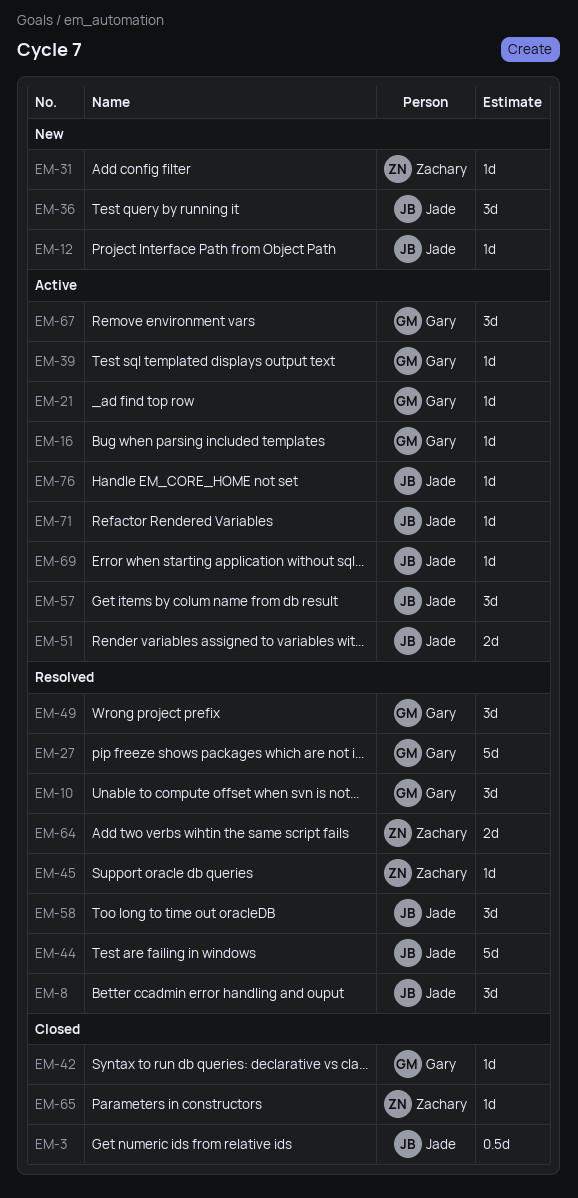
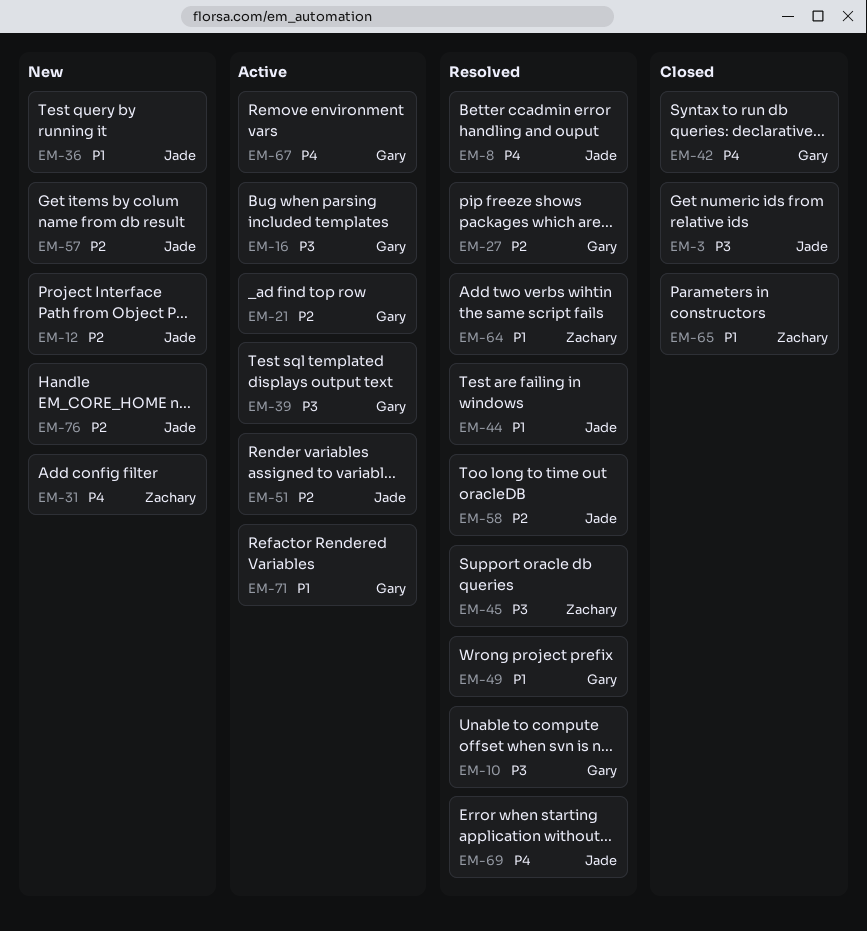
EM-57, status: Active -> New
EM-69, status: Active -> Resolved
EM-71, owner: Jade -> Gary
EM-76, status: Active -> New

